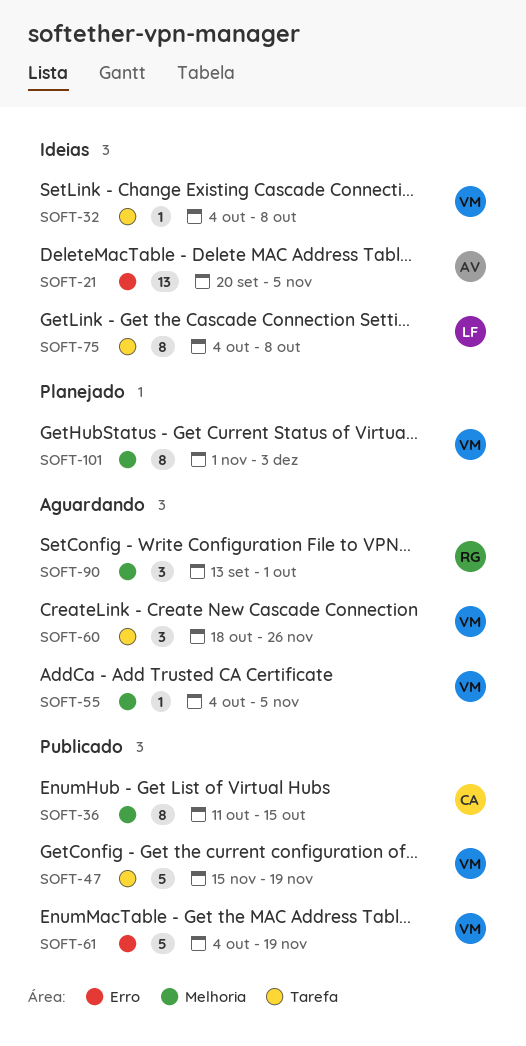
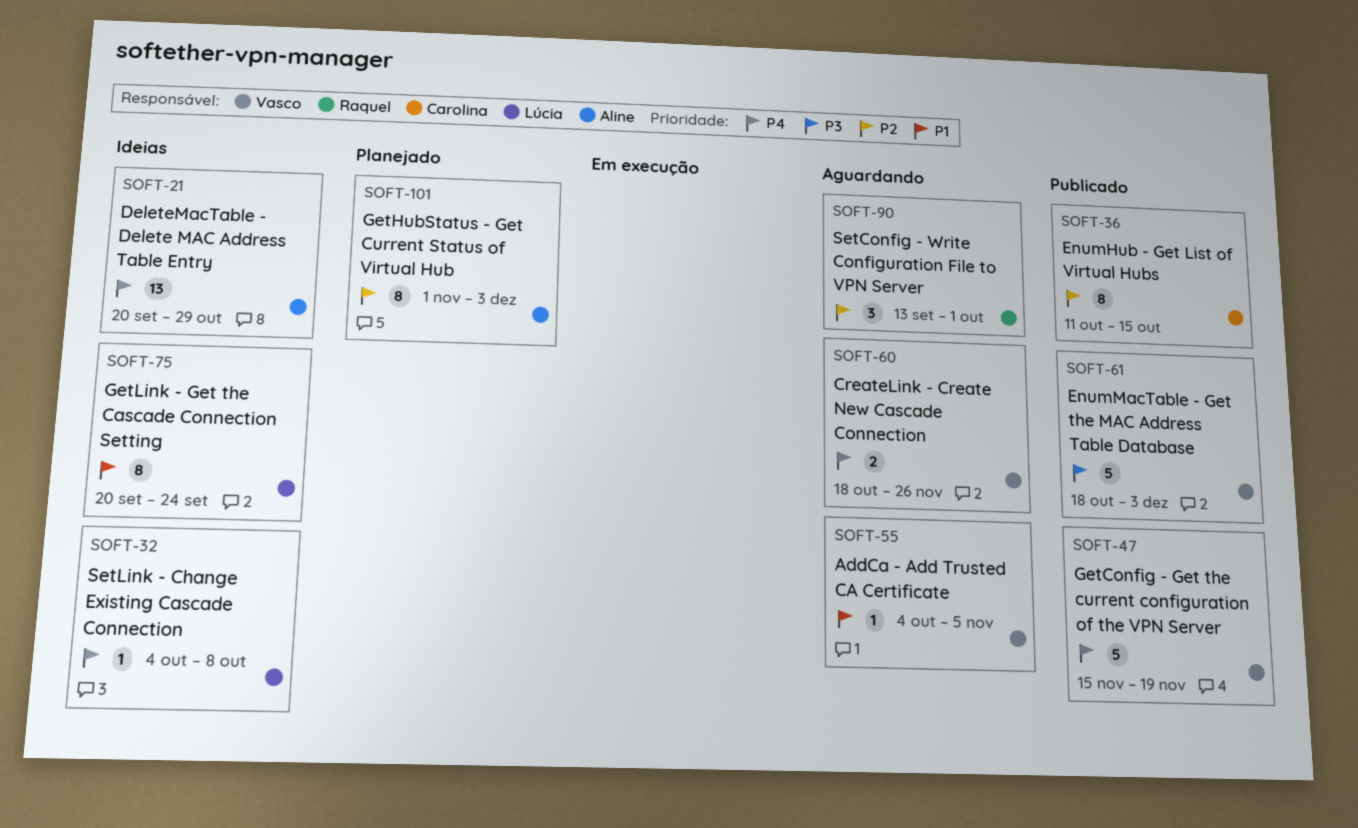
SOFT-21, due: Nov 5 -> Oct 29
SOFT-32, owner: Vasco -> Lúcia
SOFT-60, estimate: 3 -> 2
SOFT-61, start: Oct 4 -> Oct 18
SOFT-61, due: Nov 19 -> Dec 3
SOFT-75, start: Oct 4 -> Sep 20
SOFT-75, due: Oct 8 -> Sep 24
SOFT-101, owner: Vasco -> Aline

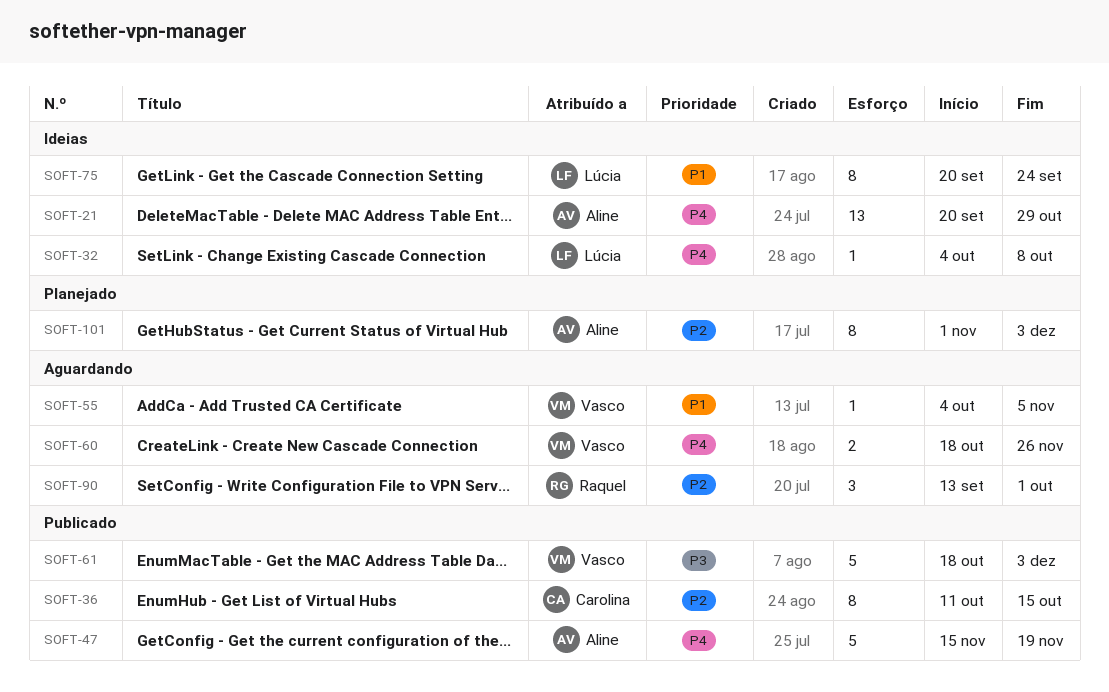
SOFT-47, owner: Vasco -> Aline

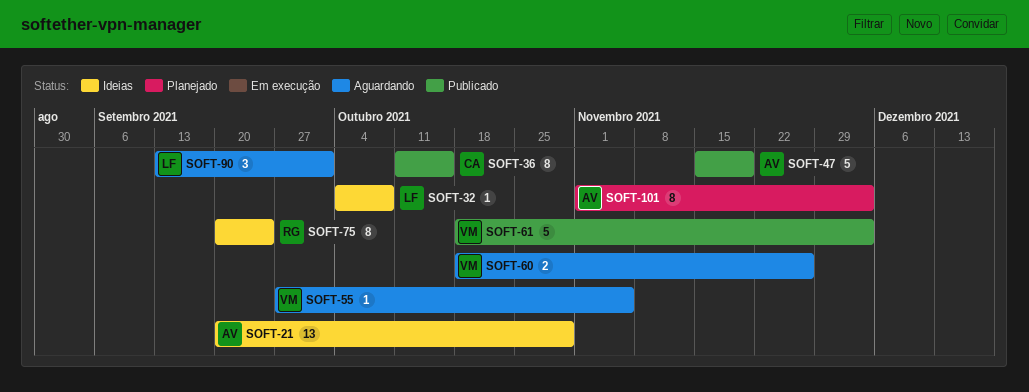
SOFT-55, start: Oct 4 -> Sep 27
SOFT-75, owner: Lúcia -> Raquel
SOFT-90, owner: Raquel -> Lúcia

